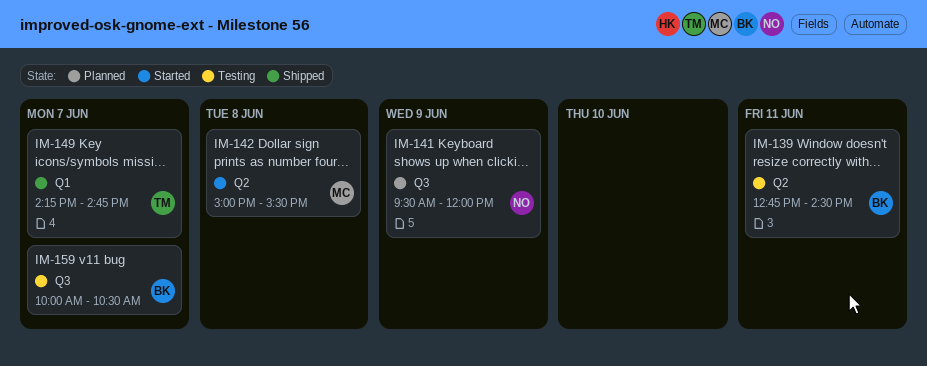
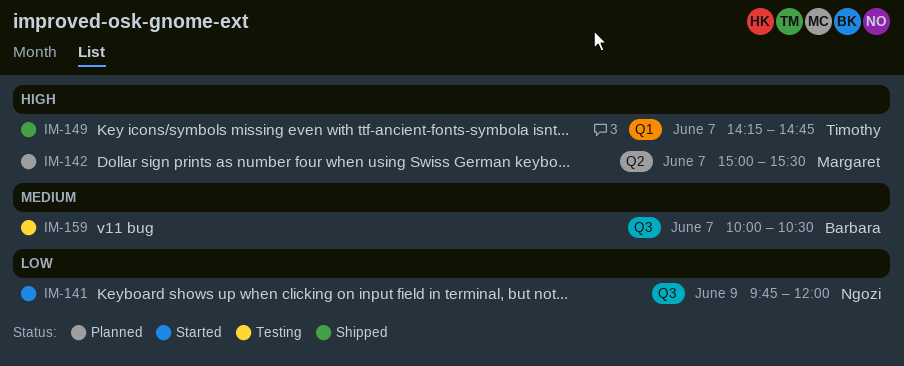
IM-139: present -> none
IM-141, status: Planned -> Started
IM-141, begins: 09:30 -> 09:45
IM-142, status: Started -> Planned
IM-142, day: Jun 8 -> Jun 7

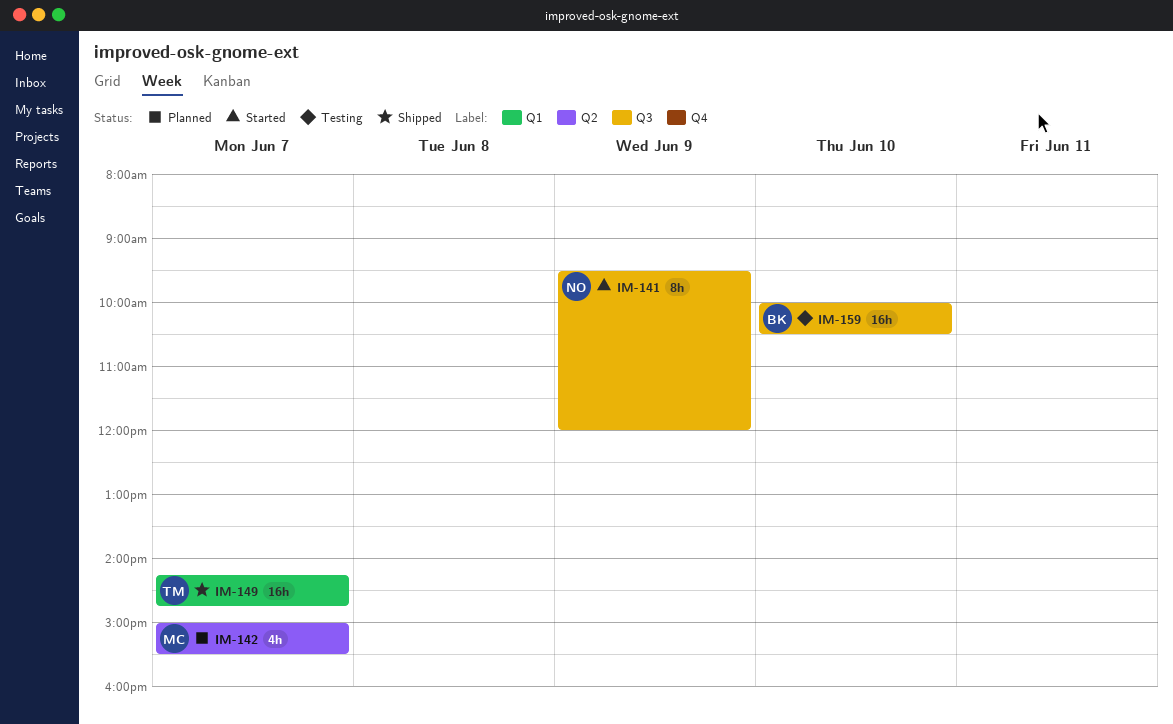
IM-141, begins: 09:45 -> 09:30
IM-159, day: Jun 7 -> Jun 10

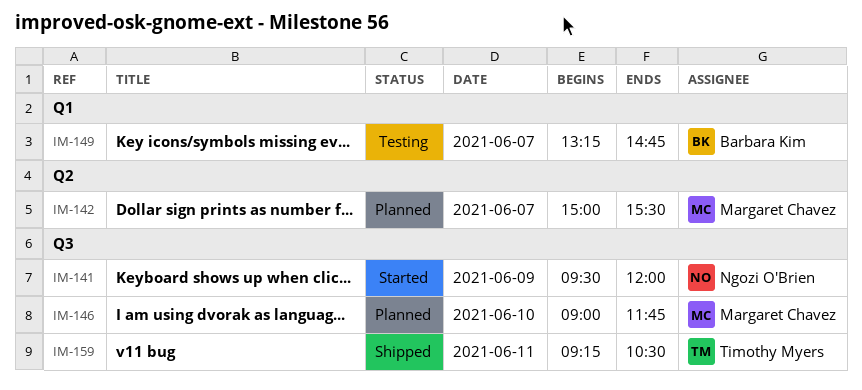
IM-146: none -> present
IM-149, status: Shipped -> Testing
IM-149, owner: Timothy Myers -> Barbara Kim
IM-149, begins: 14:15 -> 13:15
IM-159, status: Testing -> Shipped
IM-159, owner: Barbara Kim -> Timothy Myers
IM-159, day: Jun 10 -> Jun 11
IM-159, begins: 10:00 -> 09:15

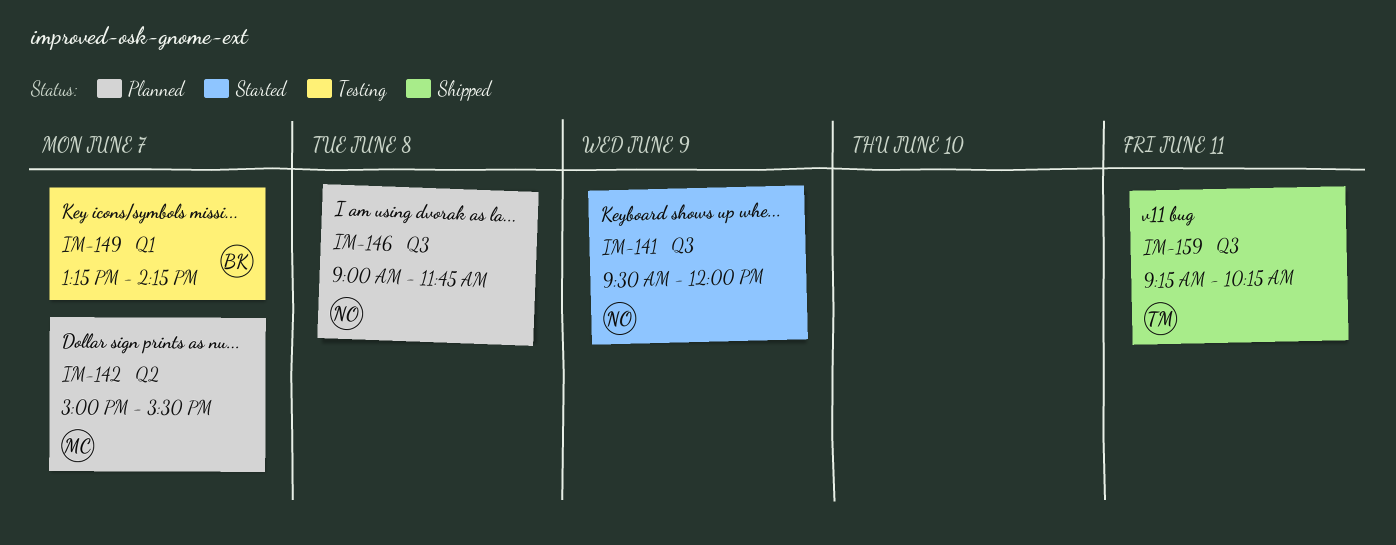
IM-146, owner: Margaret Chavez -> Ngozi O'Brien
IM-146, day: Jun 10 -> Jun 8
IM-149, ends: 14:45 -> 14:15
IM-159, ends: 10:30 -> 10:15

